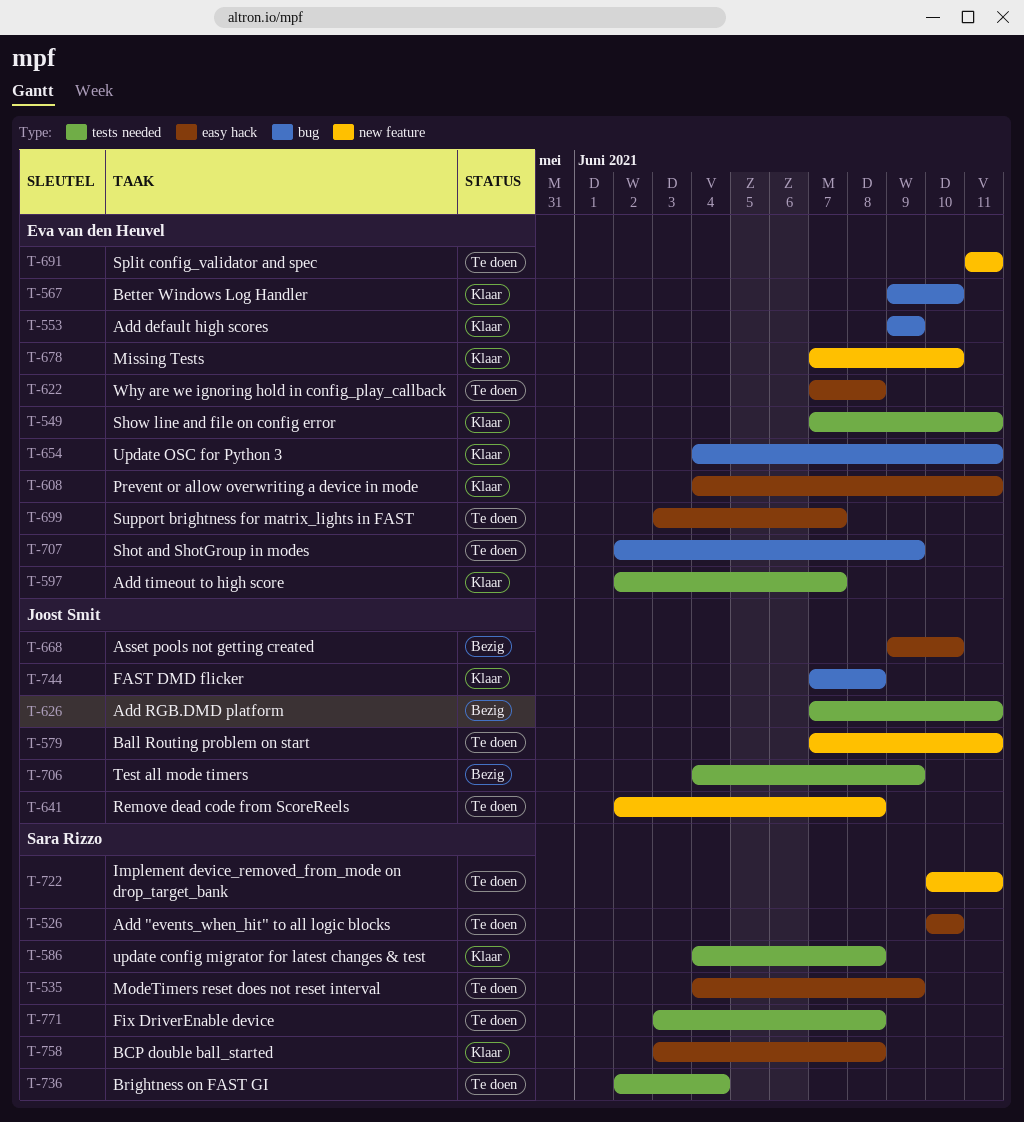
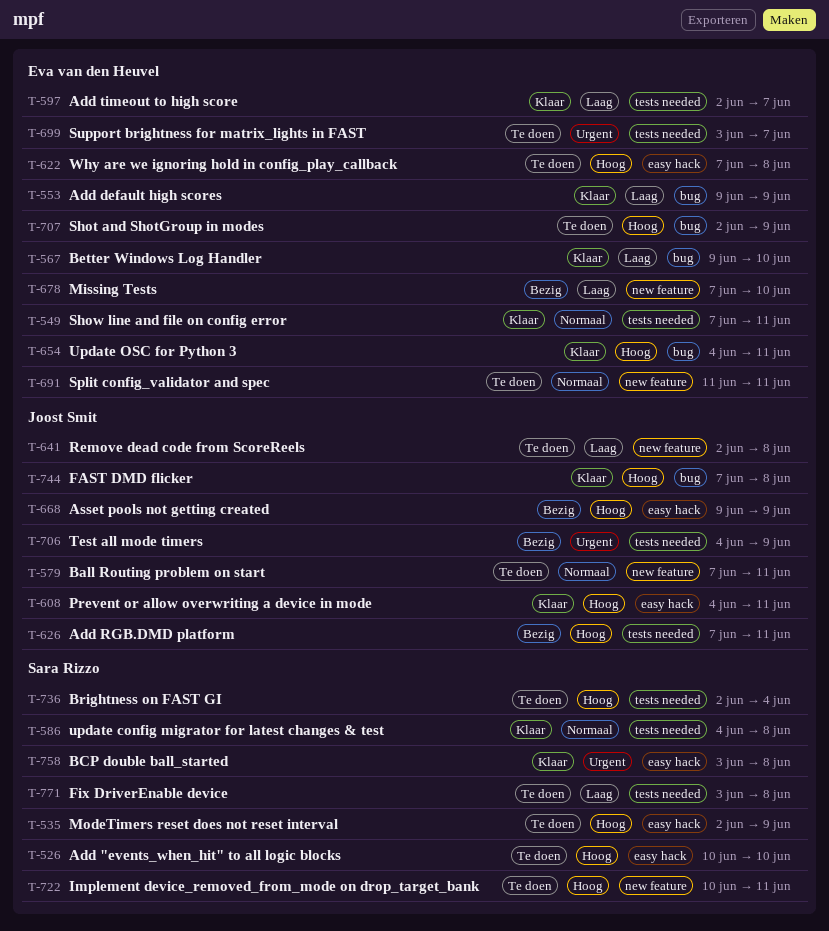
T-535, start: Jun 4 -> Jun 2
T-608, owner: Eva van den Heuvel -> Joost Smit
T-668, due: Jun 10 -> Jun 9
T-678, status: Klaar -> Bezig
T-699, label: easy hack -> tests needed

